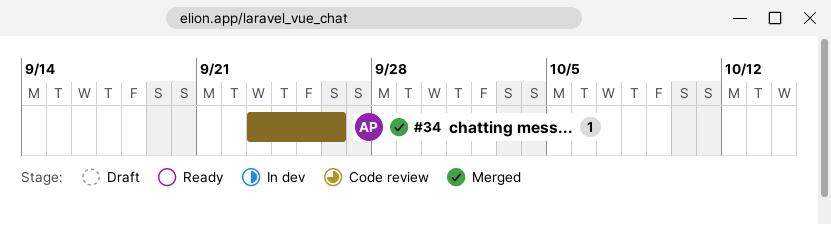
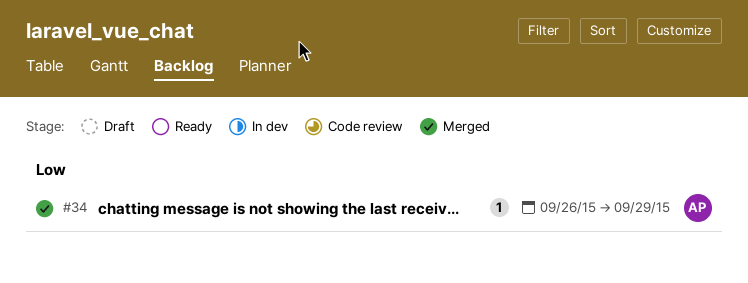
#34, start: Sep 23 -> Sep 26
#34, due: Sep 26 -> Sep 29

